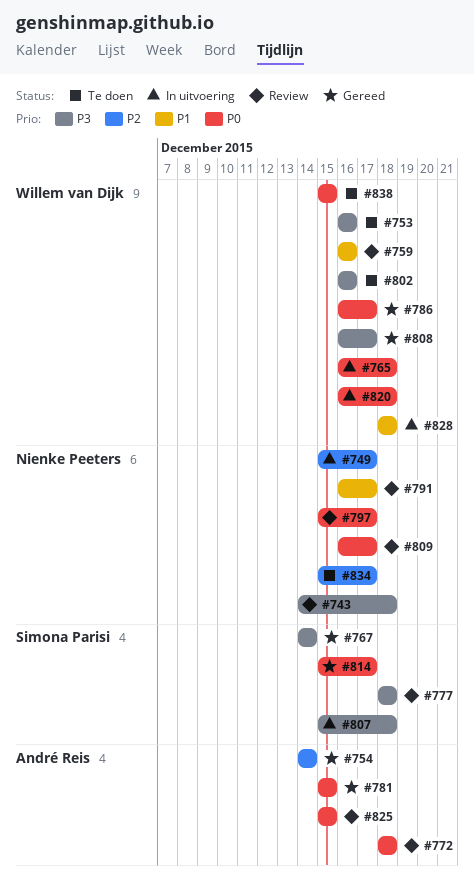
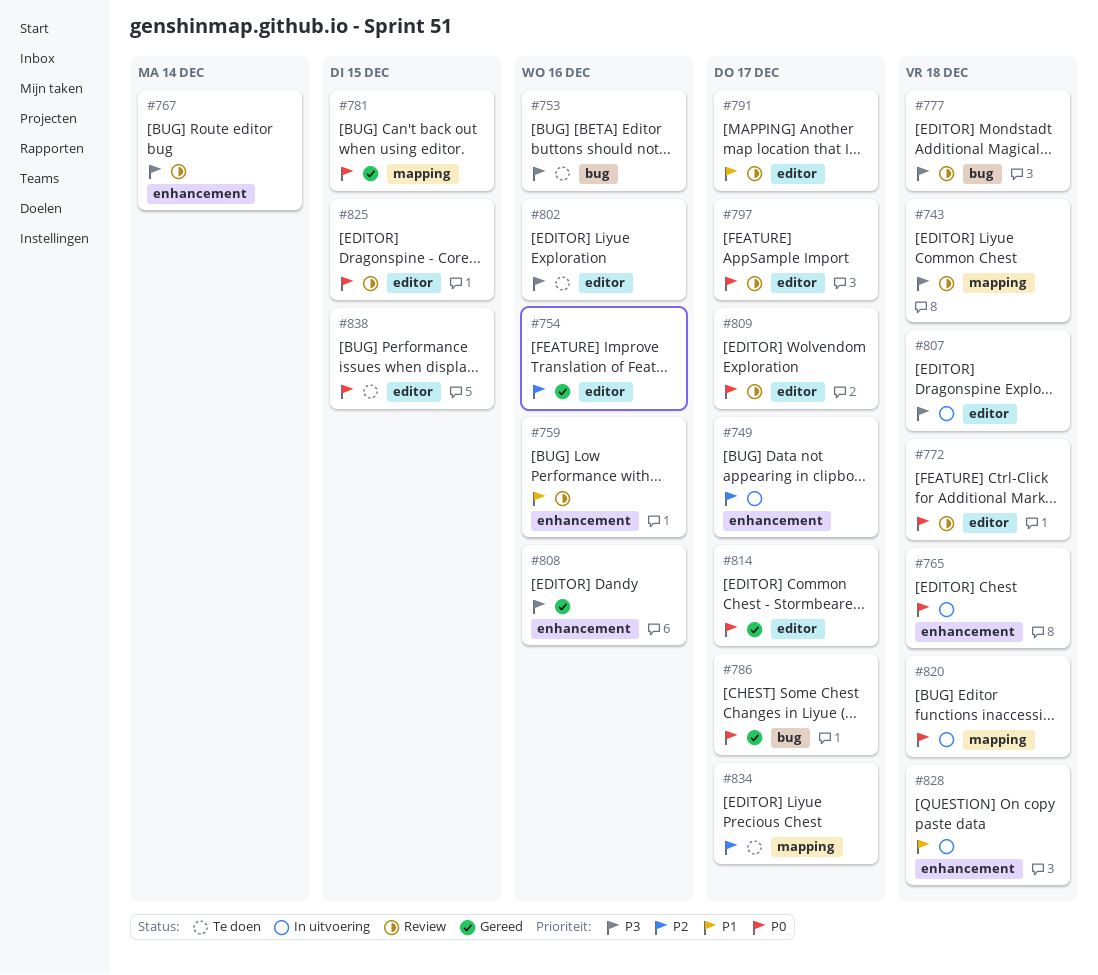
#754, due: Dec 14 -> Dec 16
#767, status: Gereed -> Review
#808, due: Dec 17 -> Dec 16

